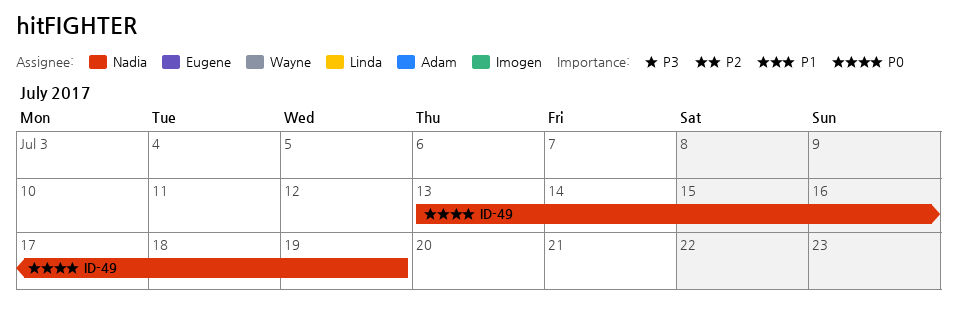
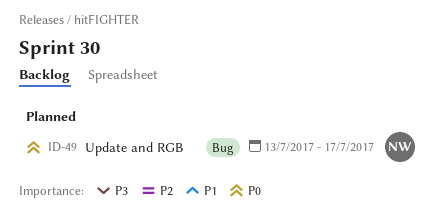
ID-49, due: Jul 19 -> Jul 17

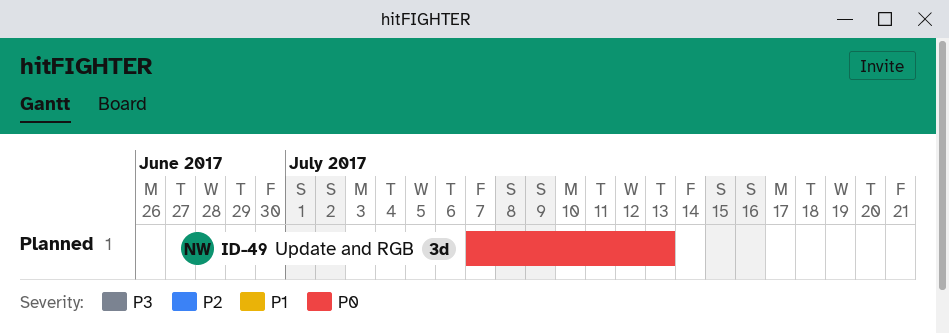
ID-49, start: Jul 13 -> Jul 7
ID-49, due: Jul 17 -> Jul 13

